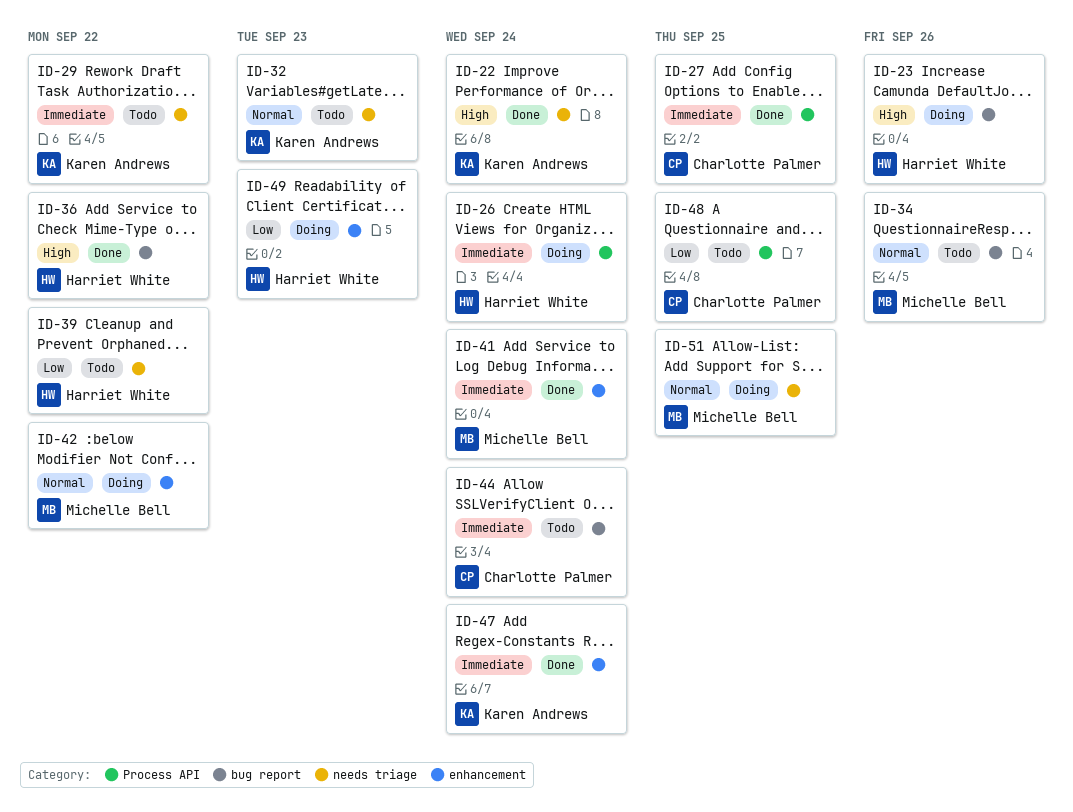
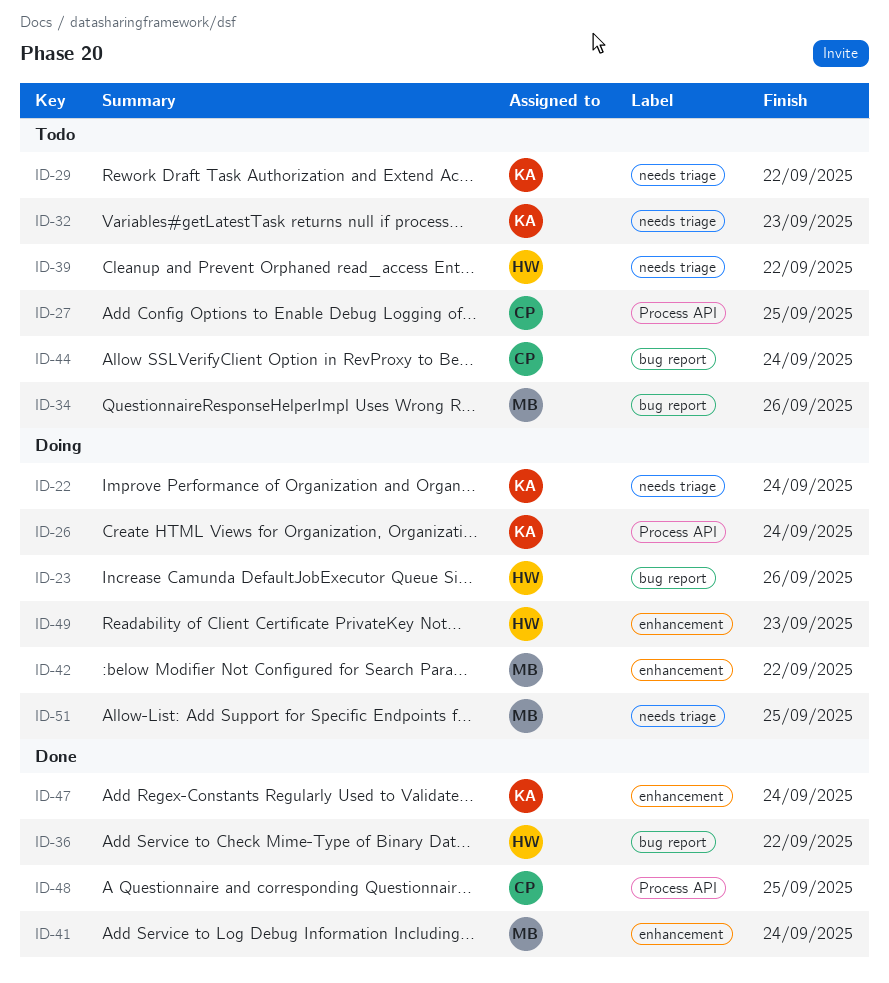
ID-22, status: Done -> Doing
ID-26, owner: Harriet White -> Karen Andrews
ID-27, status: Done -> Todo
ID-48, status: Todo -> Done

